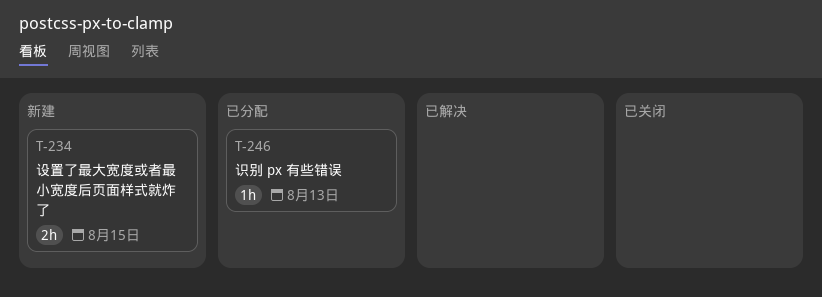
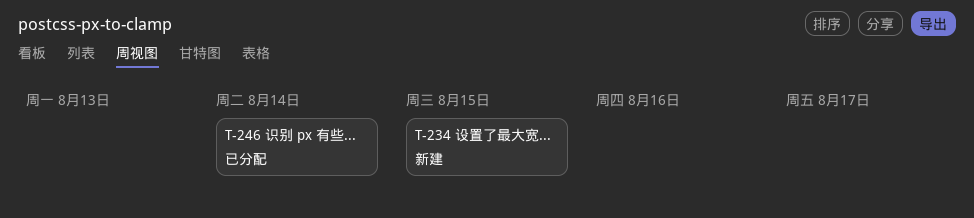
T-246, due: Aug 13 -> Aug 14

